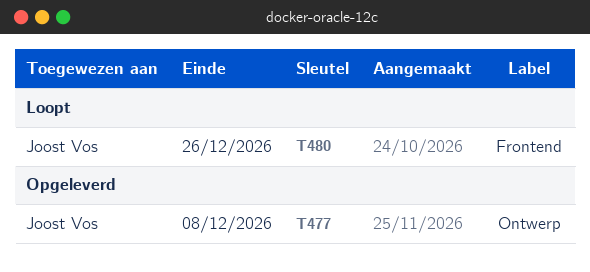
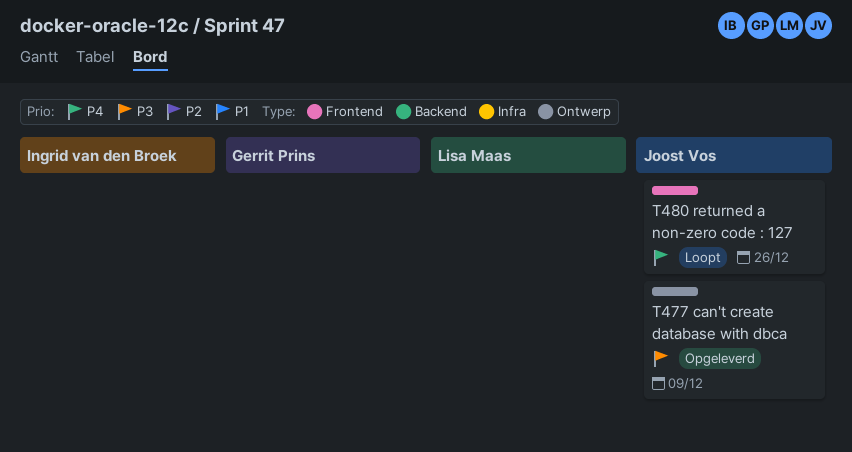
T477, due: Dec 8 -> Dec 9

